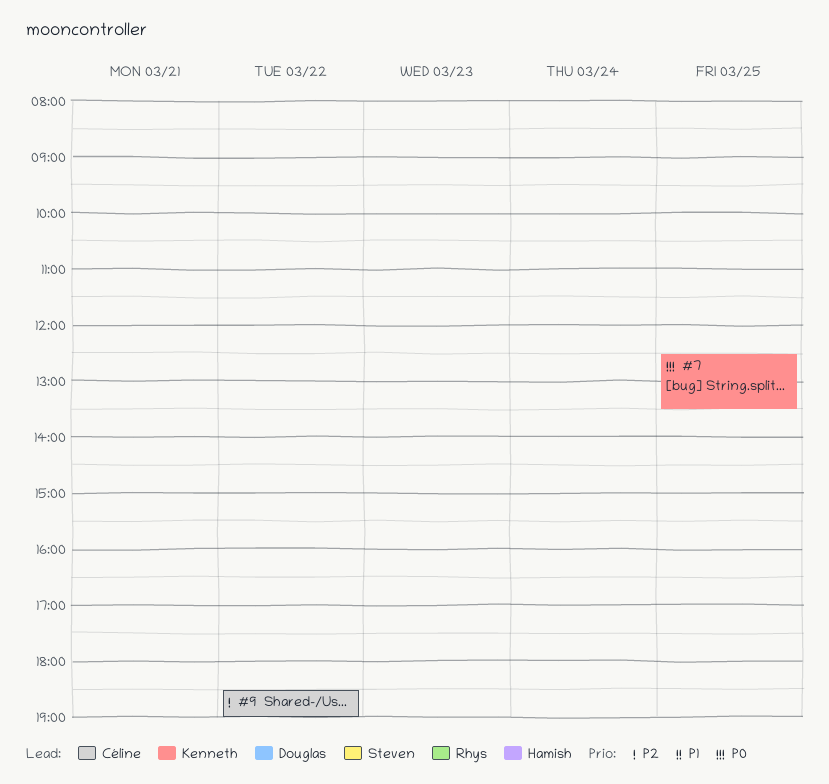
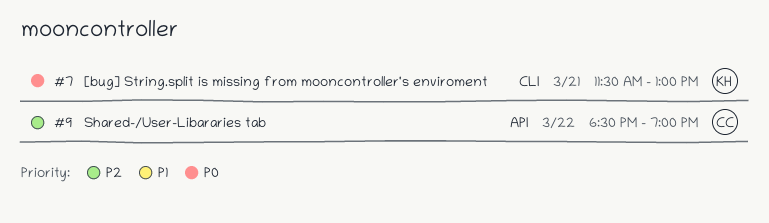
#7, day: Mar 25 -> Mar 21
#7, begins: 12:30 -> 11:30
#7, ends: 13:30 -> 13:00

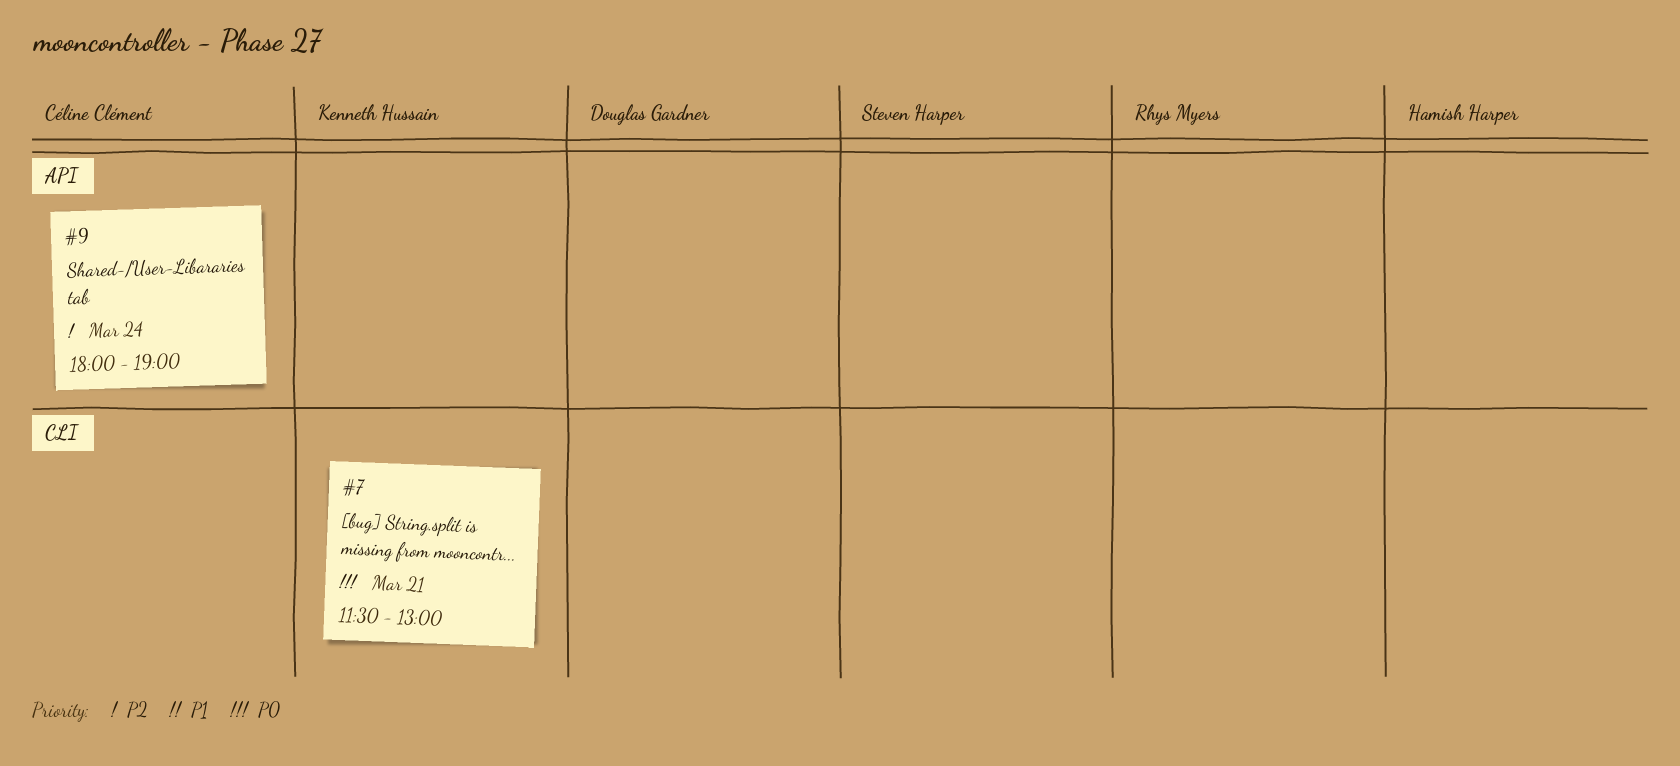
#9, day: Mar 22 -> Mar 24
#9, begins: 18:30 -> 18:00

